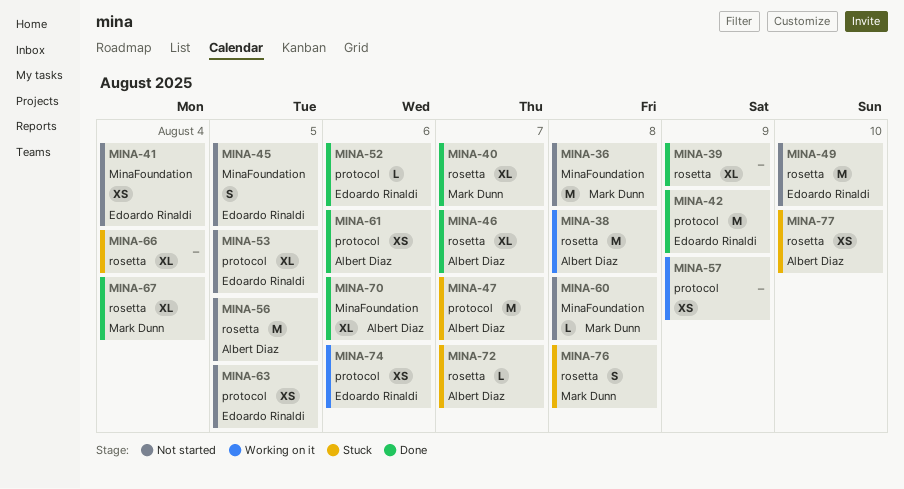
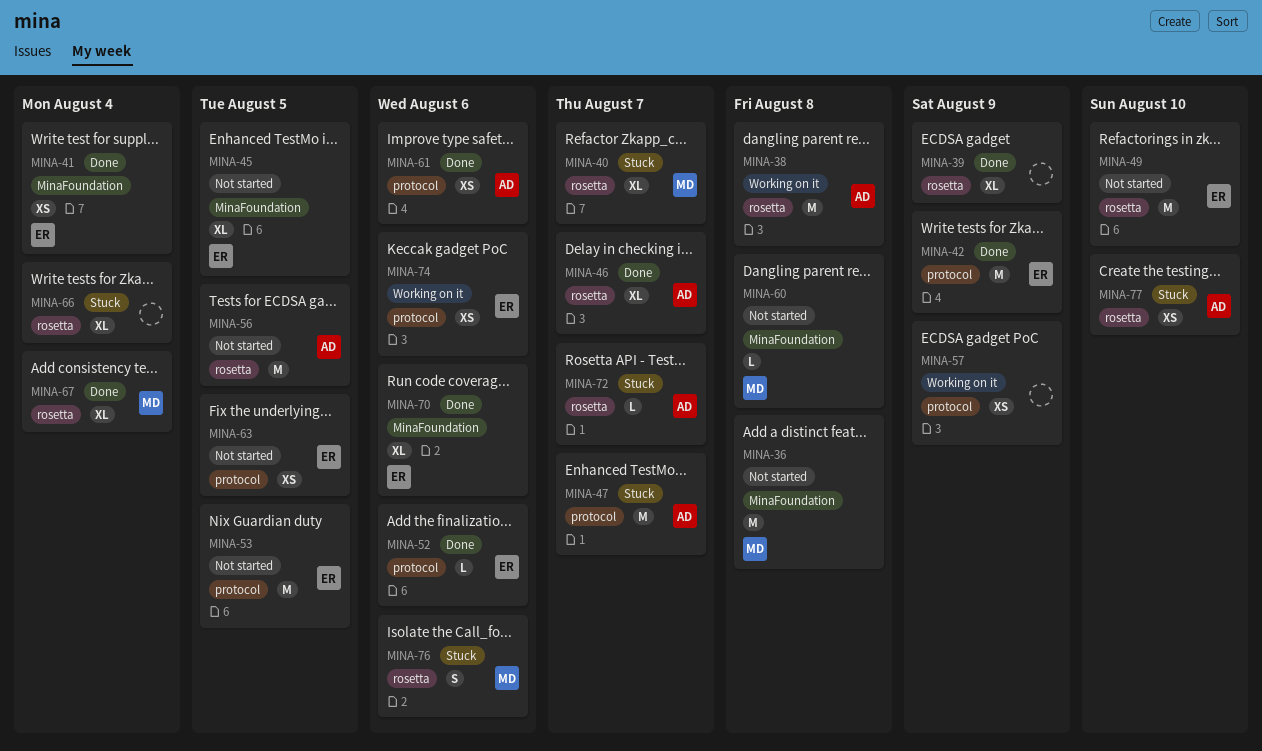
MINA-40, status: Done -> Stuck
MINA-41, status: Not started -> Done
MINA-45, estimate: S -> XL
MINA-53, estimate: XL -> M
MINA-70, owner: Albert Diaz -> Edoardo Rinaldi
MINA-76, due: Aug 8 -> Aug 6

